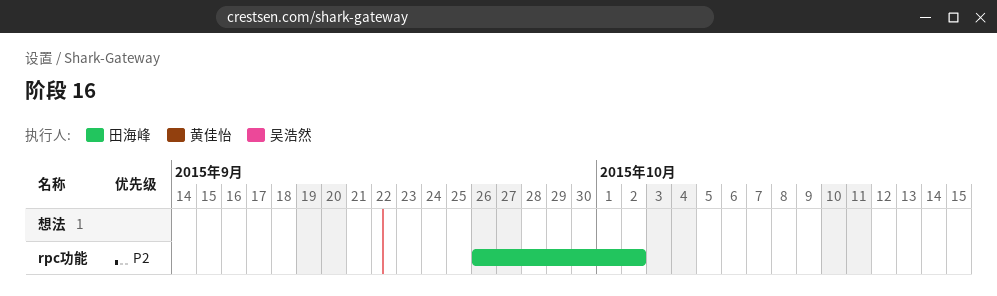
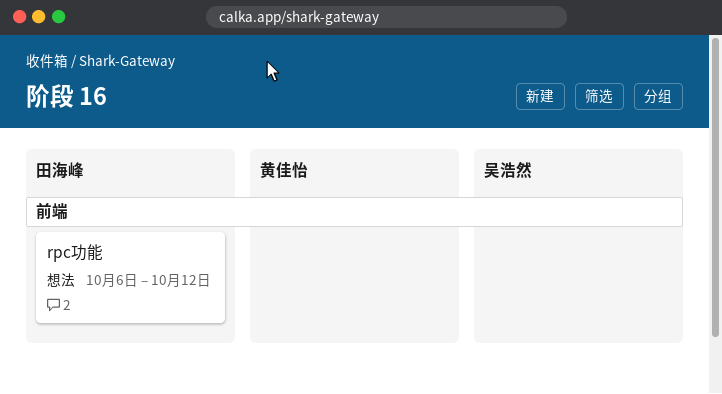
rpc功能, start: Sep 26 -> Oct 6
rpc功能, due: Oct 2 -> Oct 12

